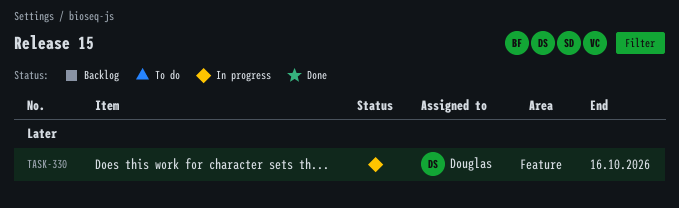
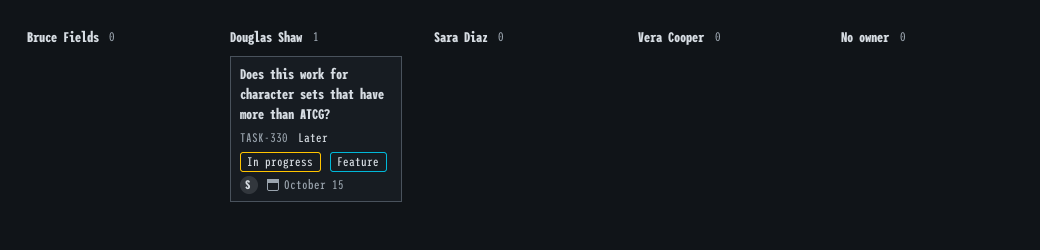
TASK-330, due: Oct 16 -> Oct 15

